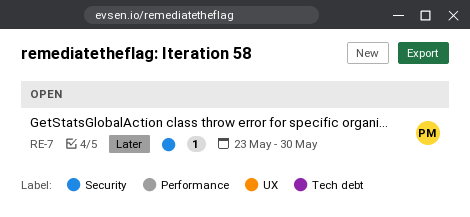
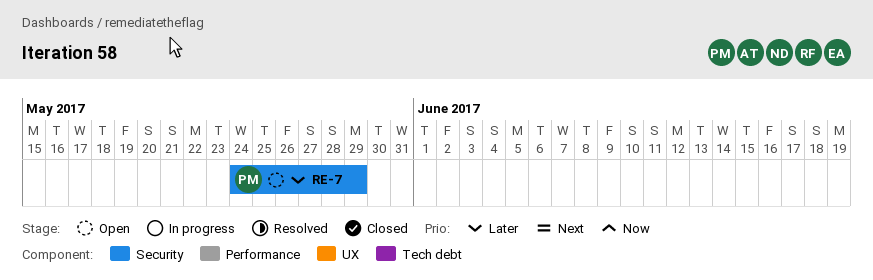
RE-7, start: May 23 -> May 24
RE-7, due: May 30 -> May 29

